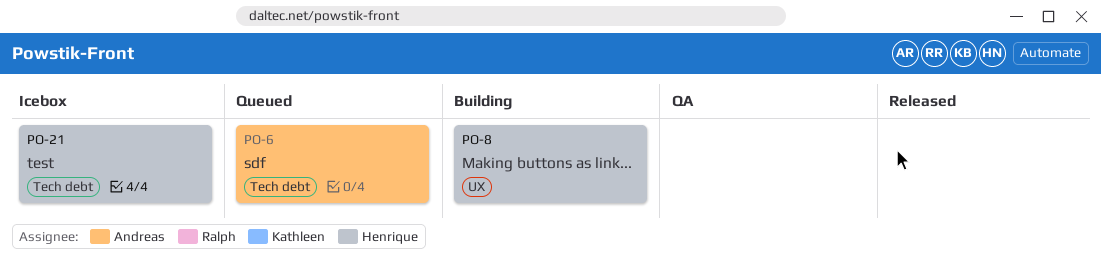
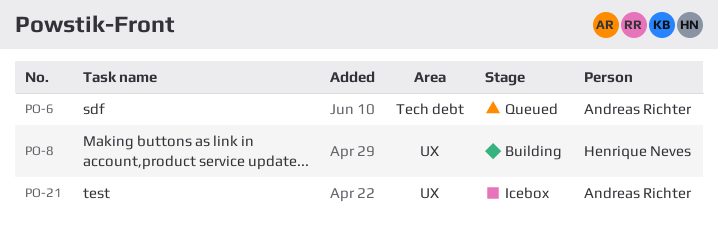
PO-21, owner: Henrique Neves -> Andreas Richter
PO-21, label: Tech debt -> UX

